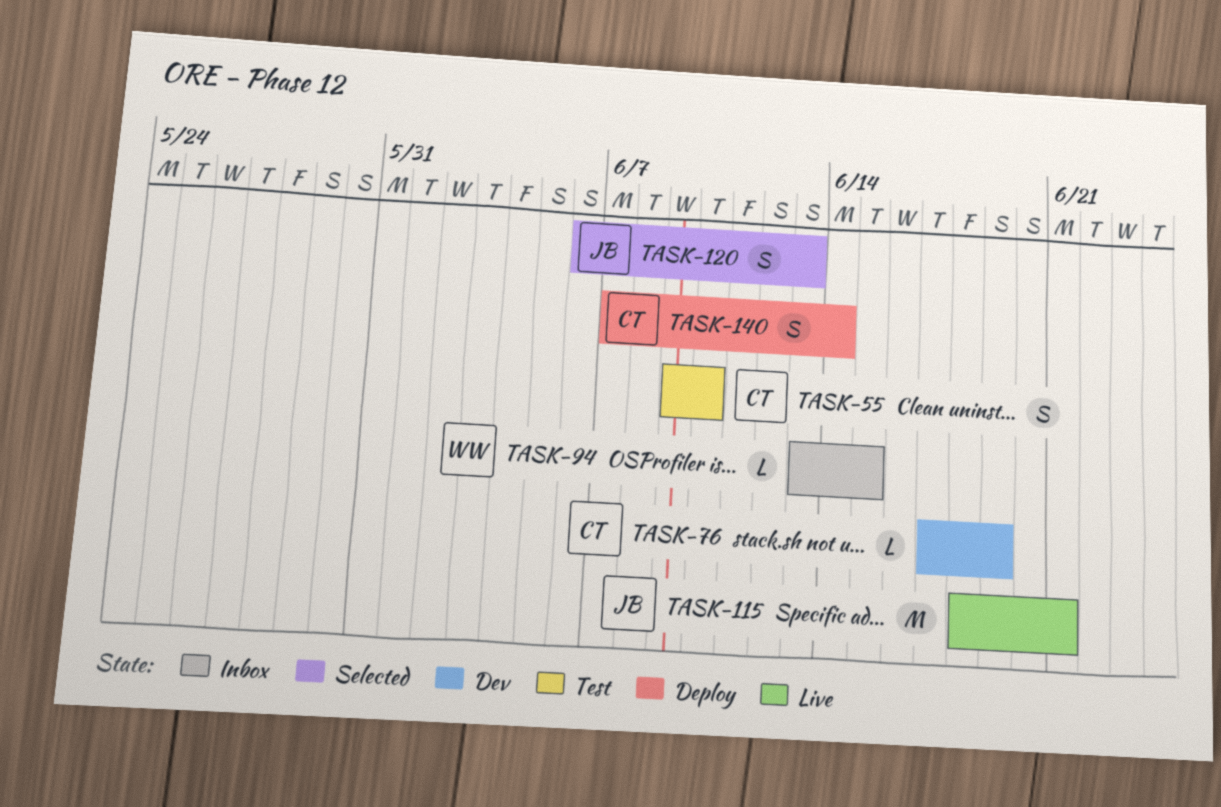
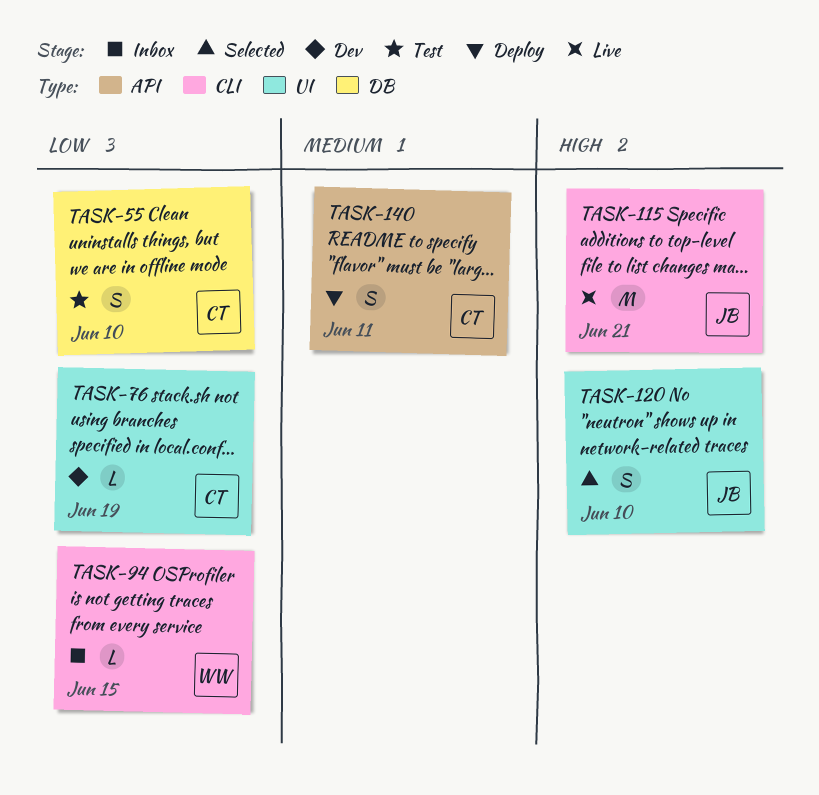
TASK-120, due: Jun 13 -> Jun 10
TASK-140, due: Jun 14 -> Jun 11

